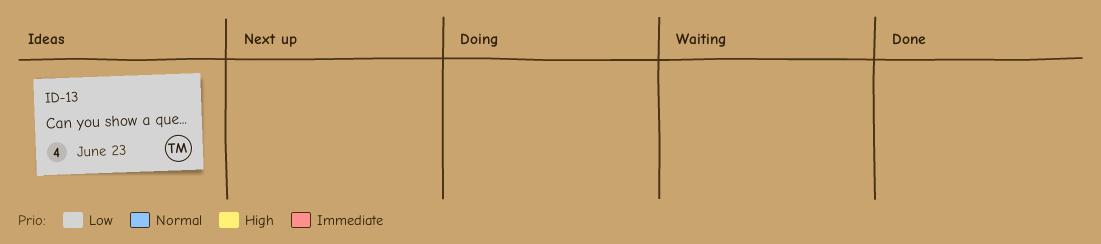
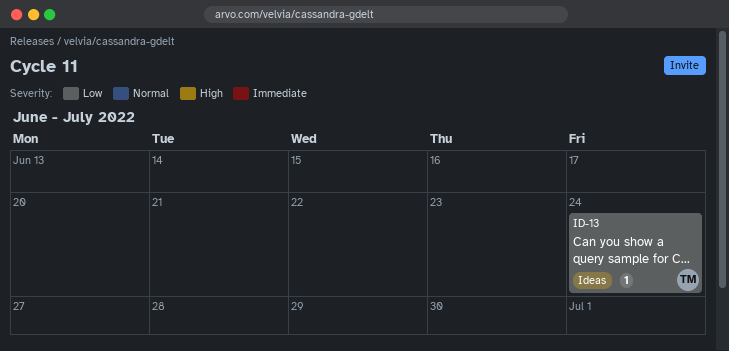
ID-13, estimate: 4 -> 1
ID-13, due: Jun 23 -> Jun 24

